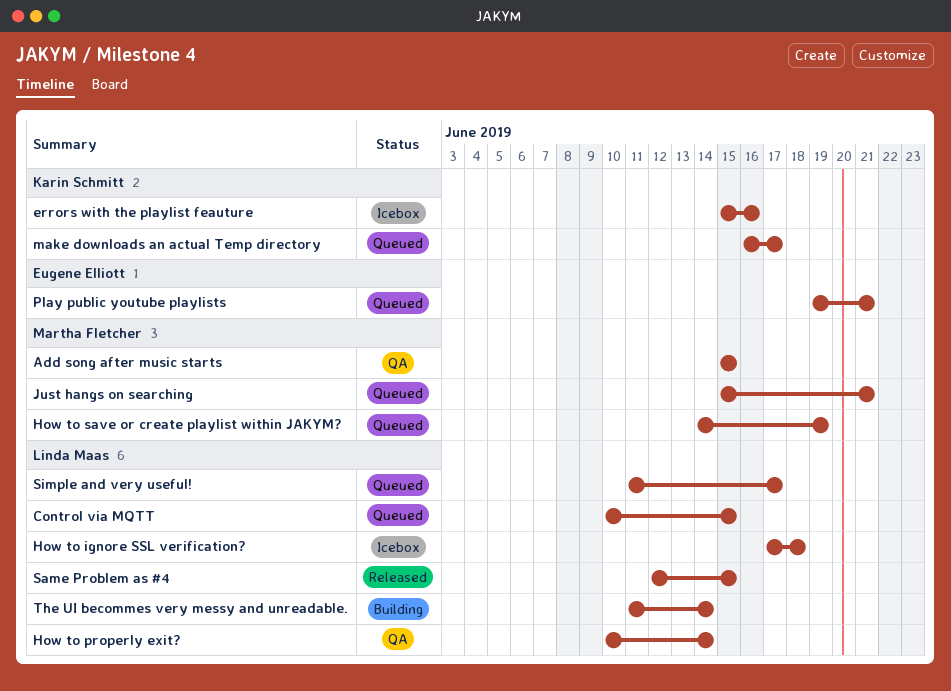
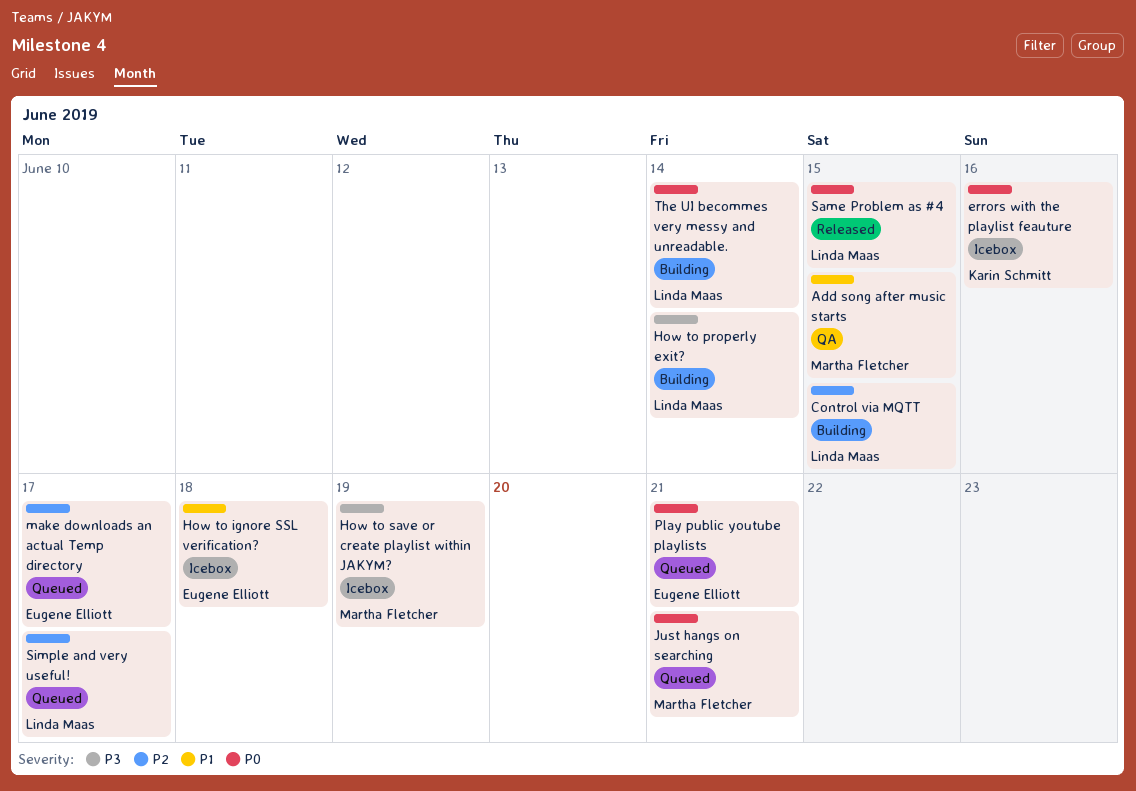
Control via MQTT, status: Queued -> Building
How to ignore SSL verification?, owner: Linda Maas -> Eugene Elliott
How to properly exit?, status: QA -> Building
How to save or create playlist within JAKYM?, status: Queued -> Icebox
make downloads an actual Temp directory, owner: Karin Schmitt -> Eugene Elliott

